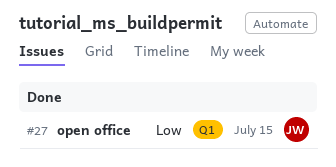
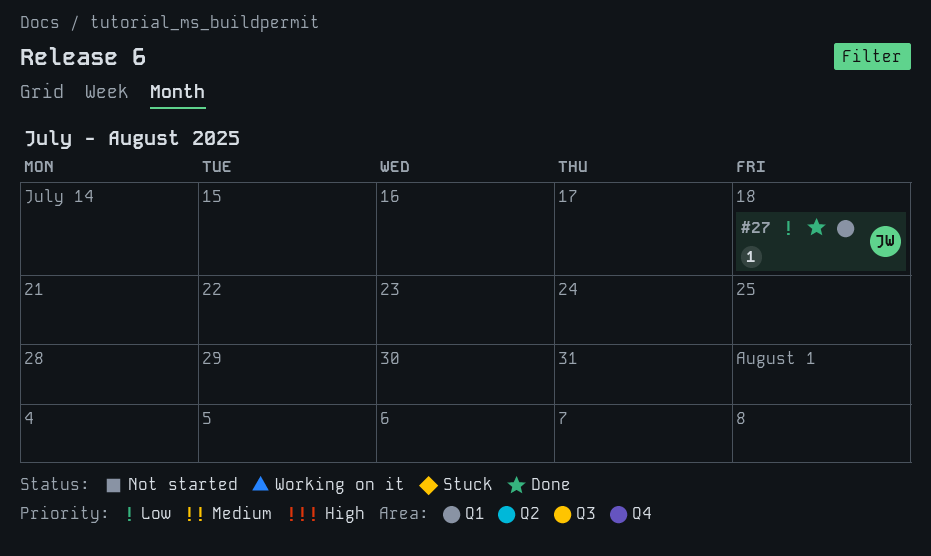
#27, due: Jul 15 -> Jul 18

